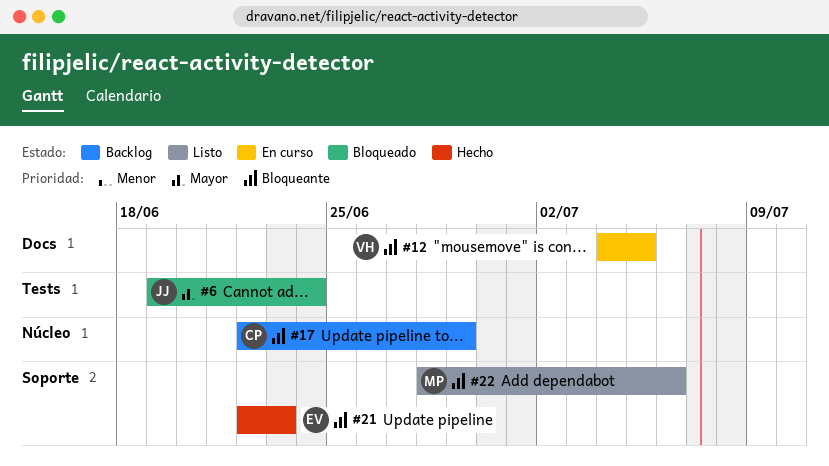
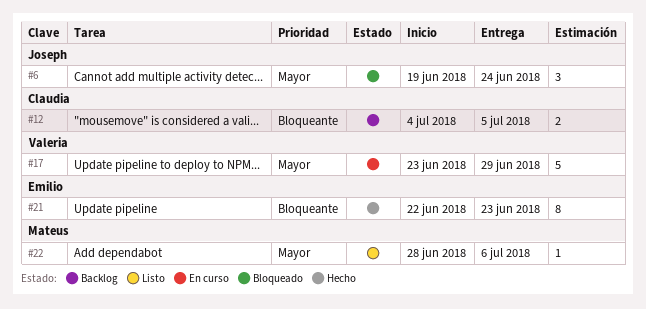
#12, status: En curso -> Backlog
#12, owner: Valeria -> Claudia
#17, status: Backlog -> En curso
#17, owner: Claudia -> Valeria
#17, priority: Bloqueante -> Mayor
#17, start: Jun 22 -> Jun 23
#22, priority: Bloqueante -> Mayor

